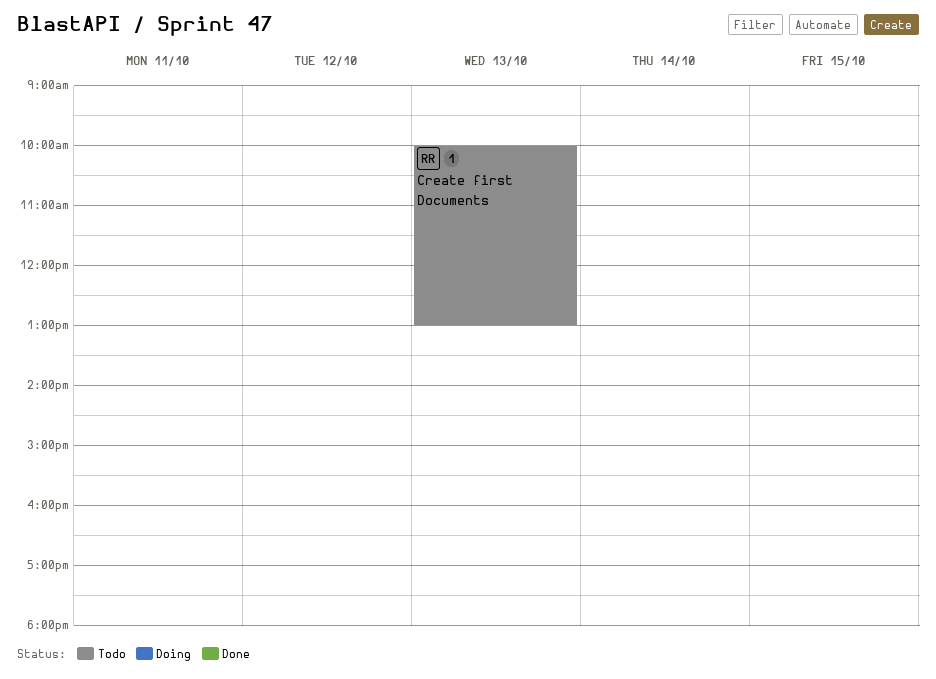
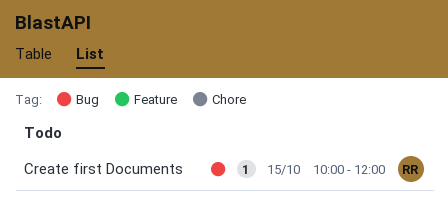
Create first Documents, day: Oct 13 -> Oct 15
Create first Documents, ends: 13:00 -> 12:00

